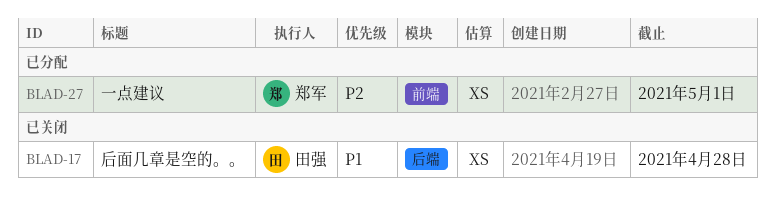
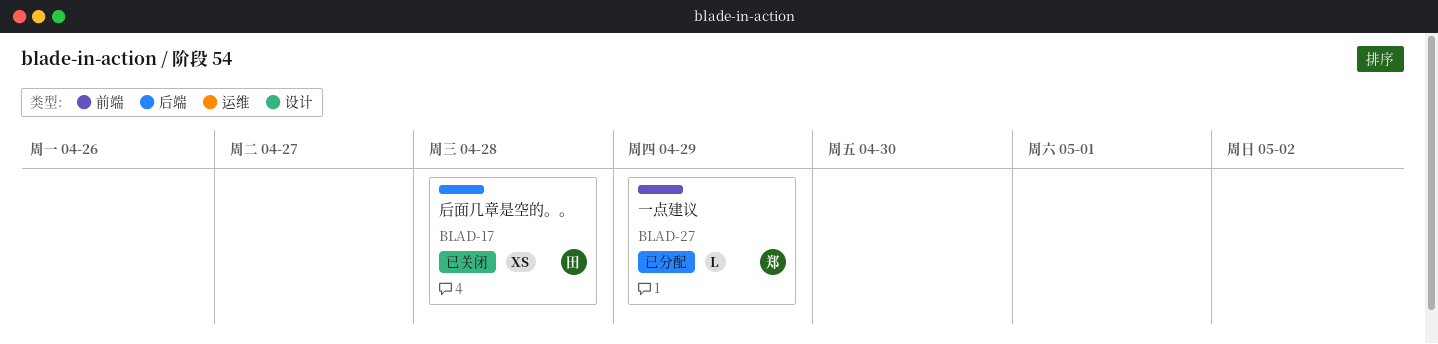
BLAD-27, estimate: XS -> L
BLAD-27, due: May 1 -> Apr 29

